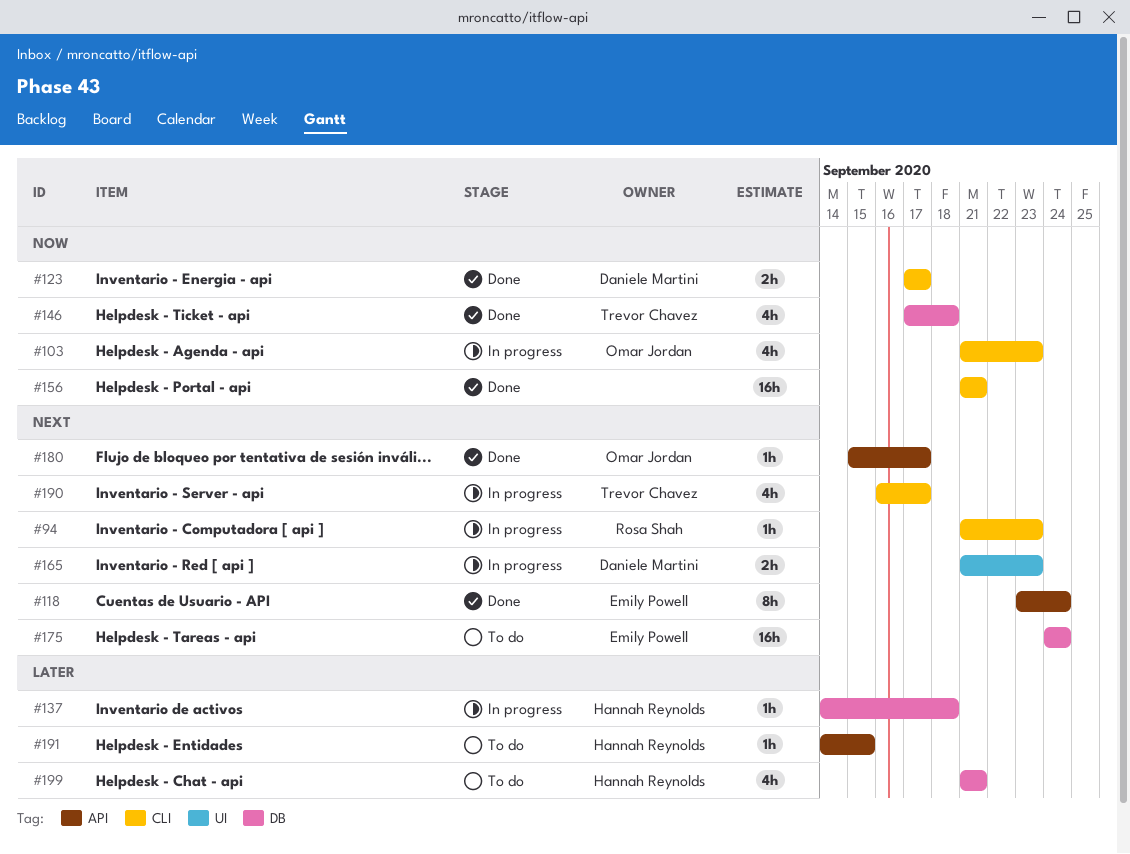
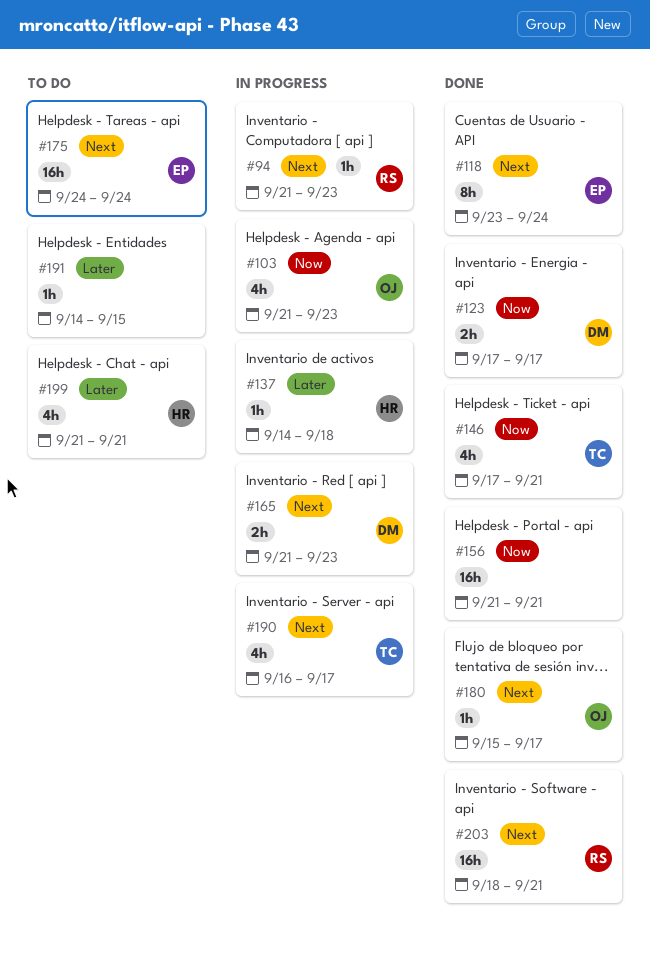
#146, due: Sep 18 -> Sep 21
#191, owner: Hannah Reynolds -> none
#203: none -> present

